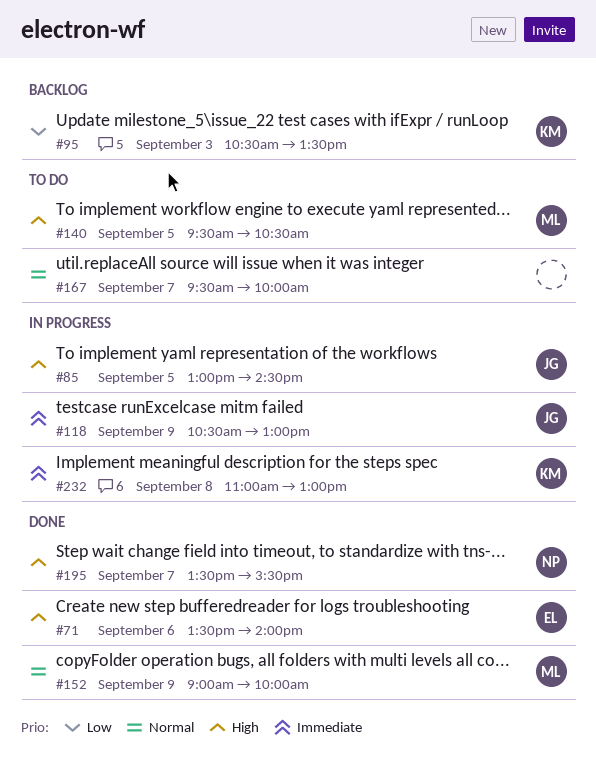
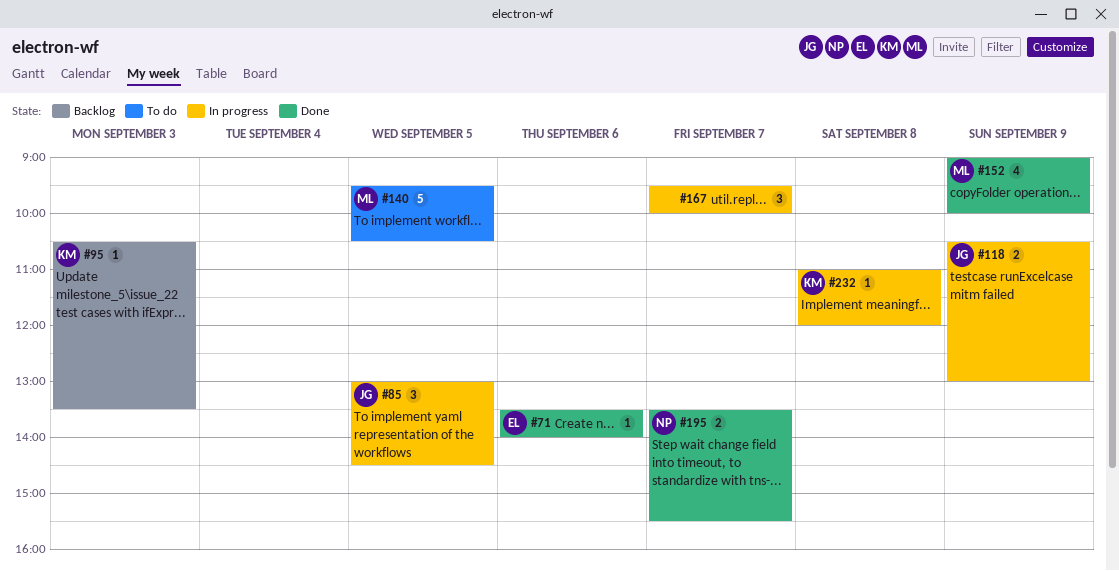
#167, status: To do -> In progress
#232, ends: 13:00 -> 12:00

